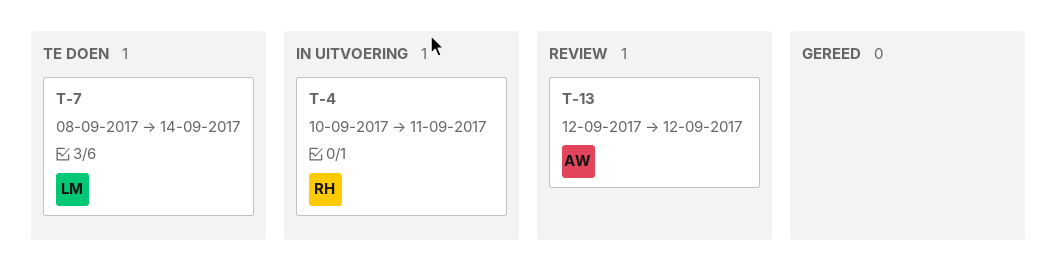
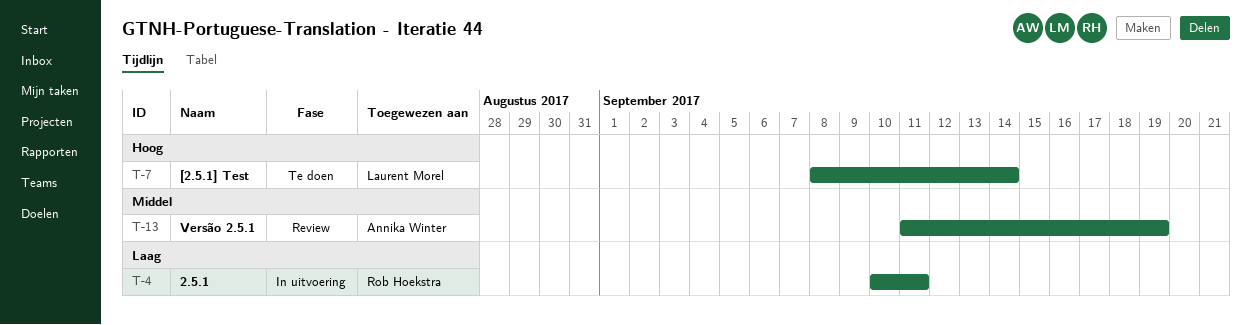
T-13, start: Sep 12 -> Sep 11
T-13, due: Sep 12 -> Sep 19

